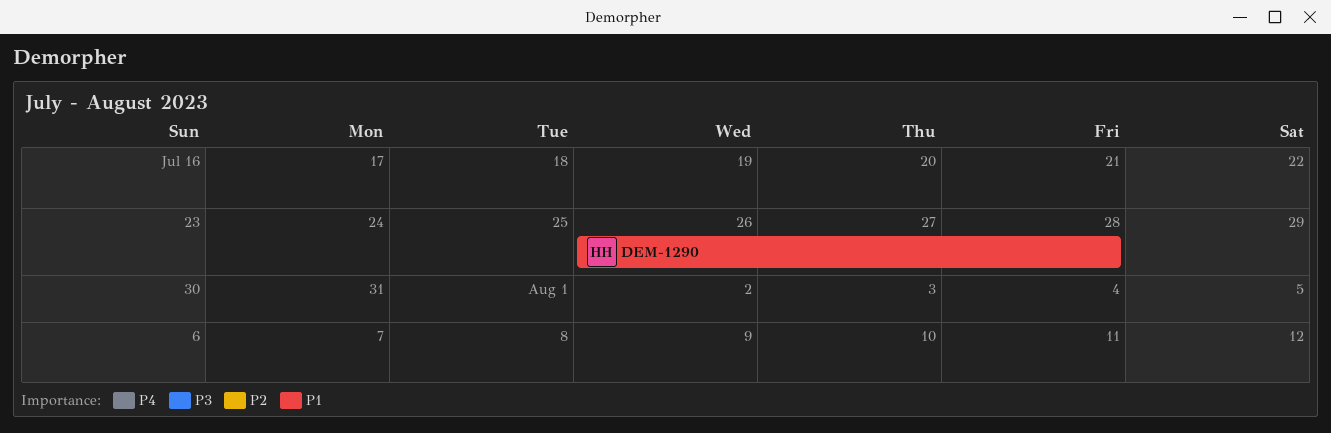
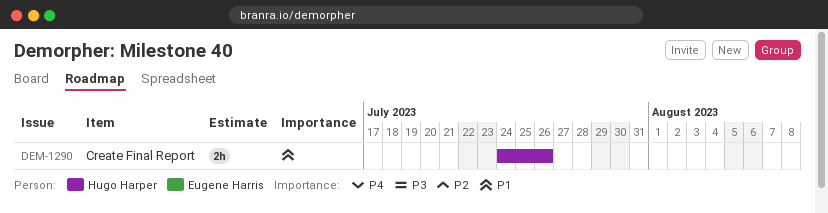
DEM-1290, start: Jul 26 -> Jul 24
DEM-1290, due: Jul 28 -> Jul 26

